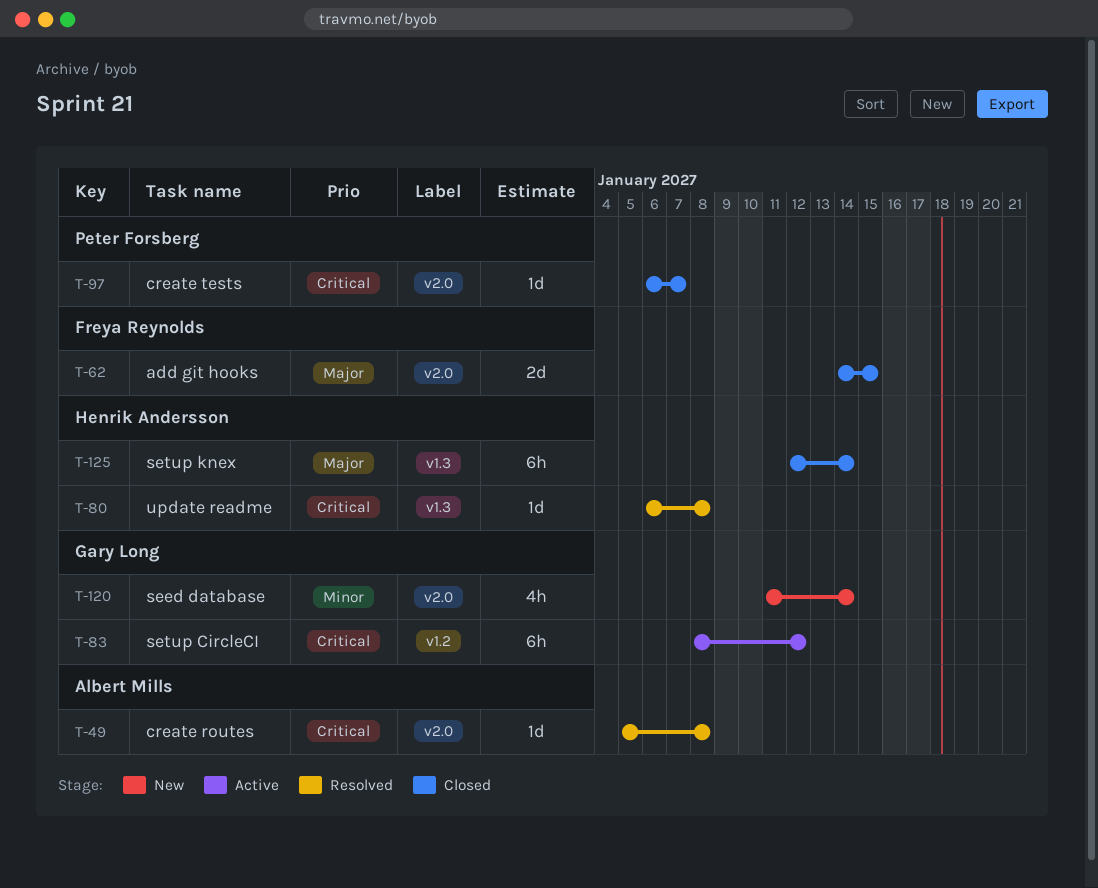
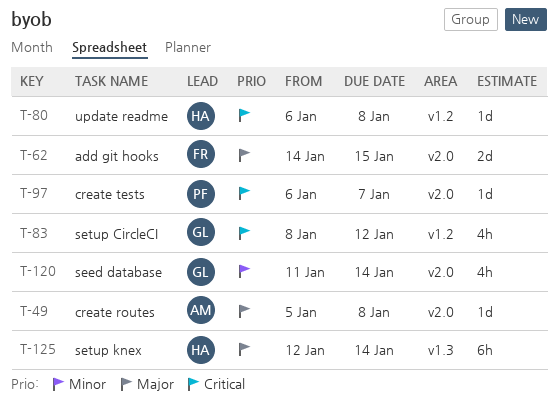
T-49, priority: Critical -> Major
T-80, label: v1.3 -> v1.2
T-83, estimate: 6h -> 4h

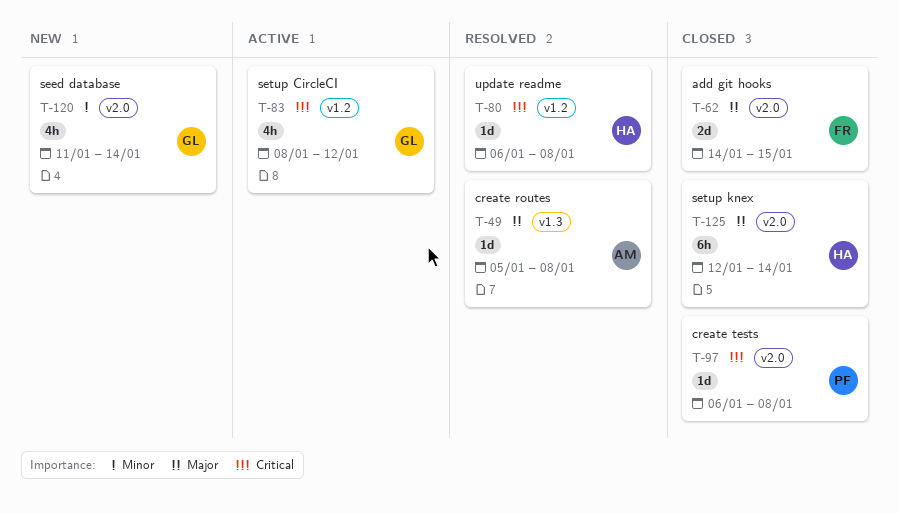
T-49, label: v2.0 -> v1.3
T-97, due: Jan 7 -> Jan 8
T-125, label: v1.3 -> v2.0

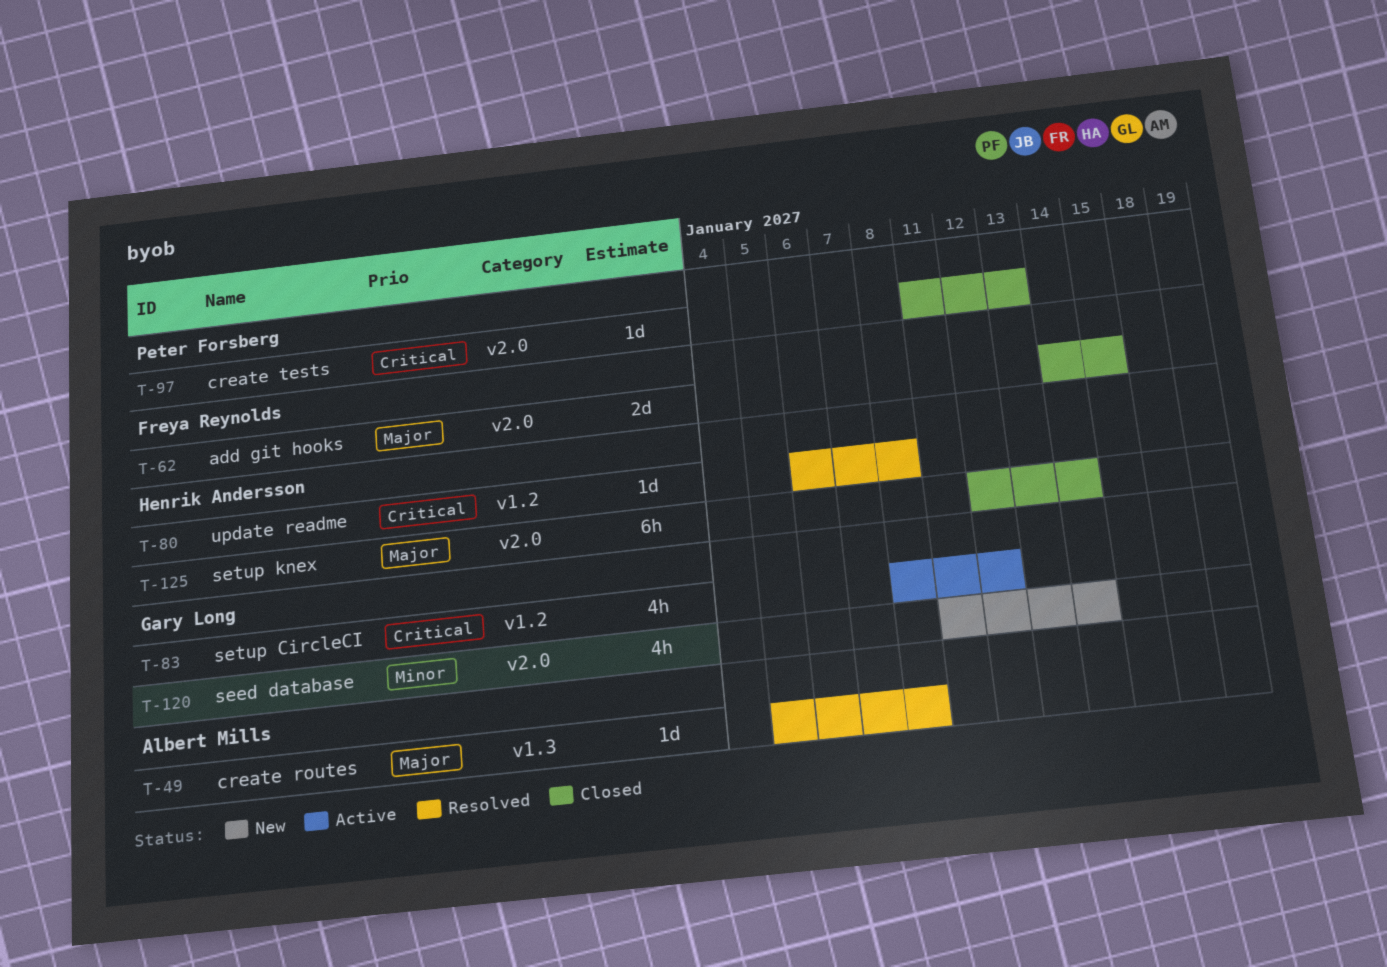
T-97, start: Jan 6 -> Jan 11
T-97, due: Jan 8 -> Jan 13

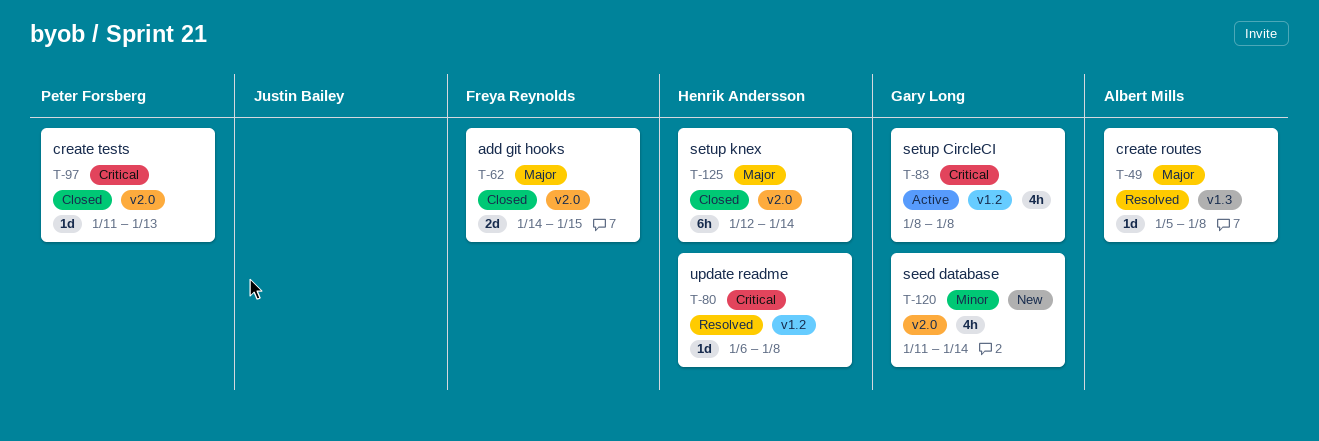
T-83, due: Jan 12 -> Jan 8

